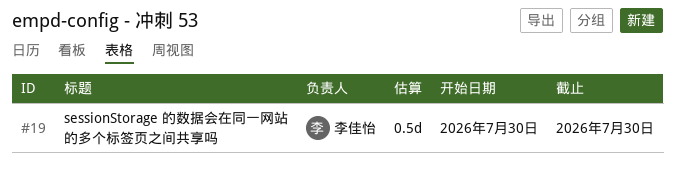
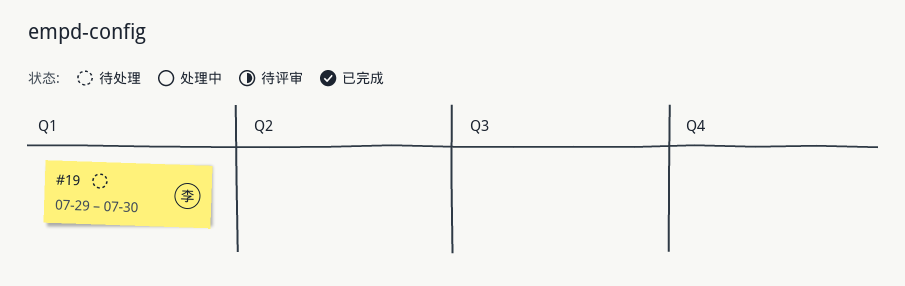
#19, start: Jul 30 -> Jul 29

